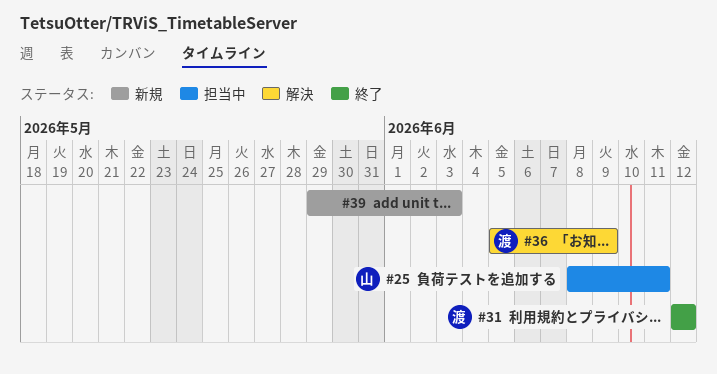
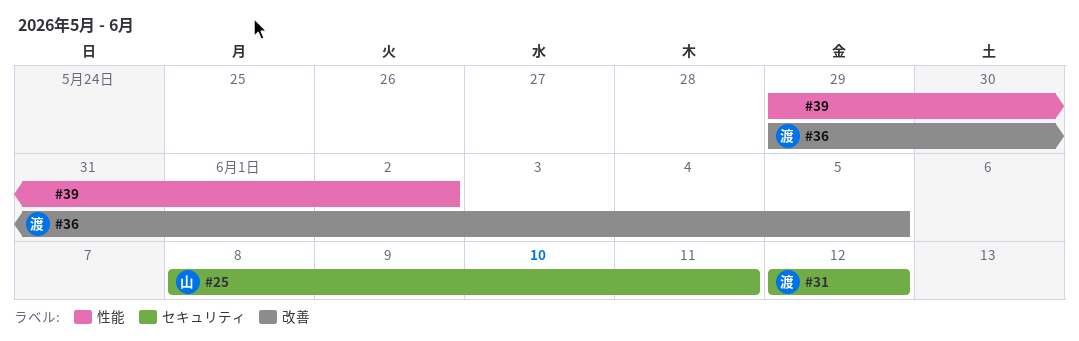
#36, start: Jun 5 -> May 29
#36, due: Jun 9 -> Jun 5
#39, due: Jun 3 -> Jun 2

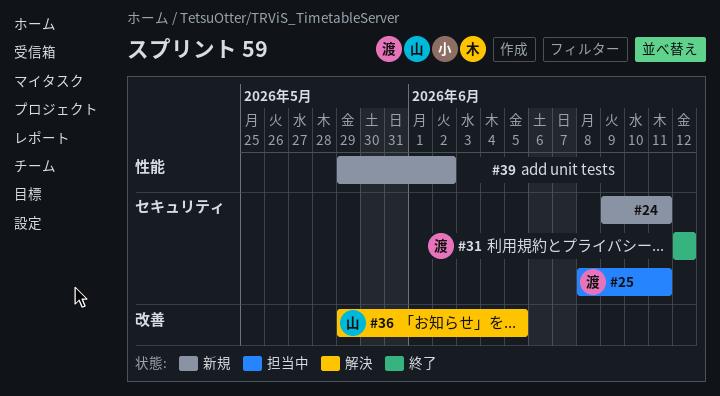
#24: none -> present
#25, owner: 山 -> 渡
#36, owner: 渡 -> 山

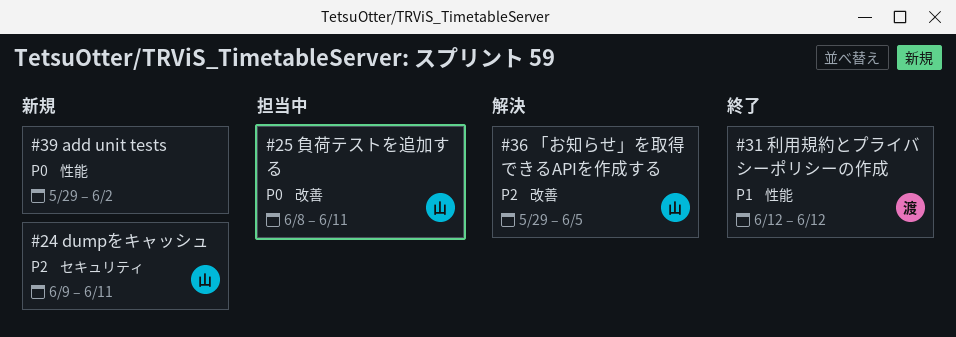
#24, owner: none -> 山
#25, owner: 渡 -> 山
#25, label: セキュリティ -> 改善
#31, label: セキュリティ -> 性能

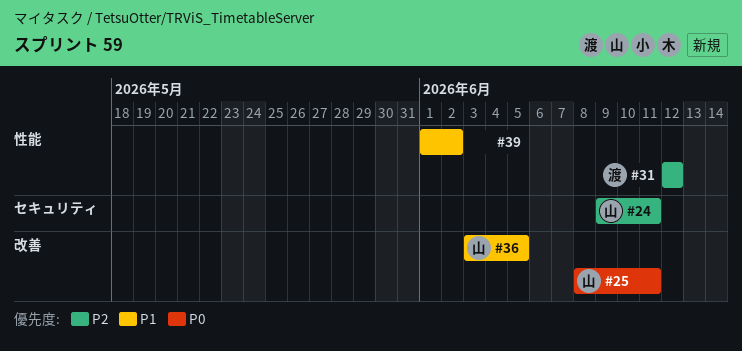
#31, priority: P1 -> P2
#36, priority: P2 -> P1
#36, start: May 29 -> Jun 3
#39, priority: P0 -> P1
#39, start: May 29 -> Jun 1

